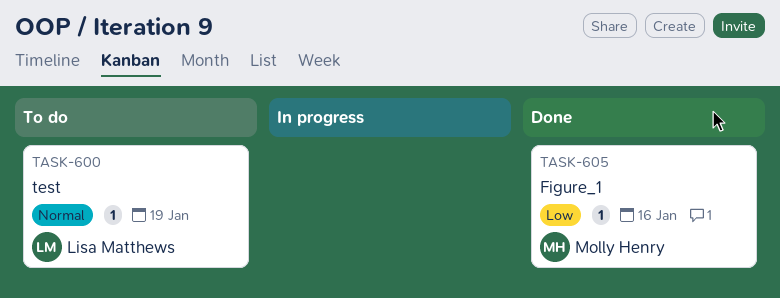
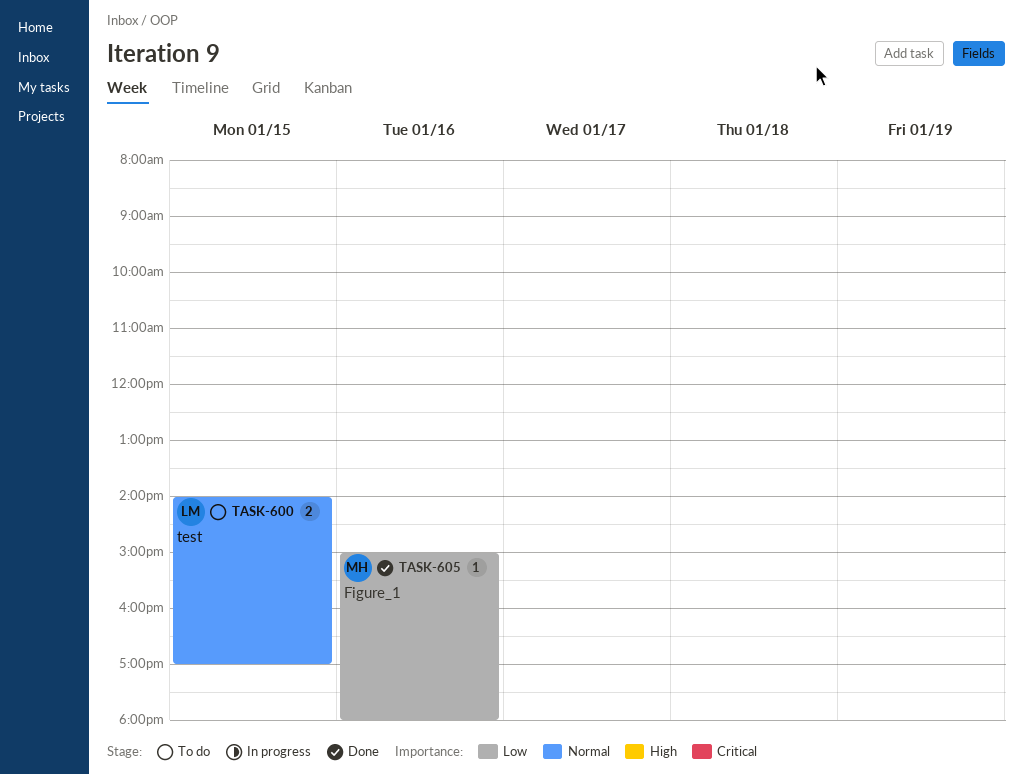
TASK-600, estimate: 1 -> 2
TASK-600, day: Jan 19 -> Jan 15

